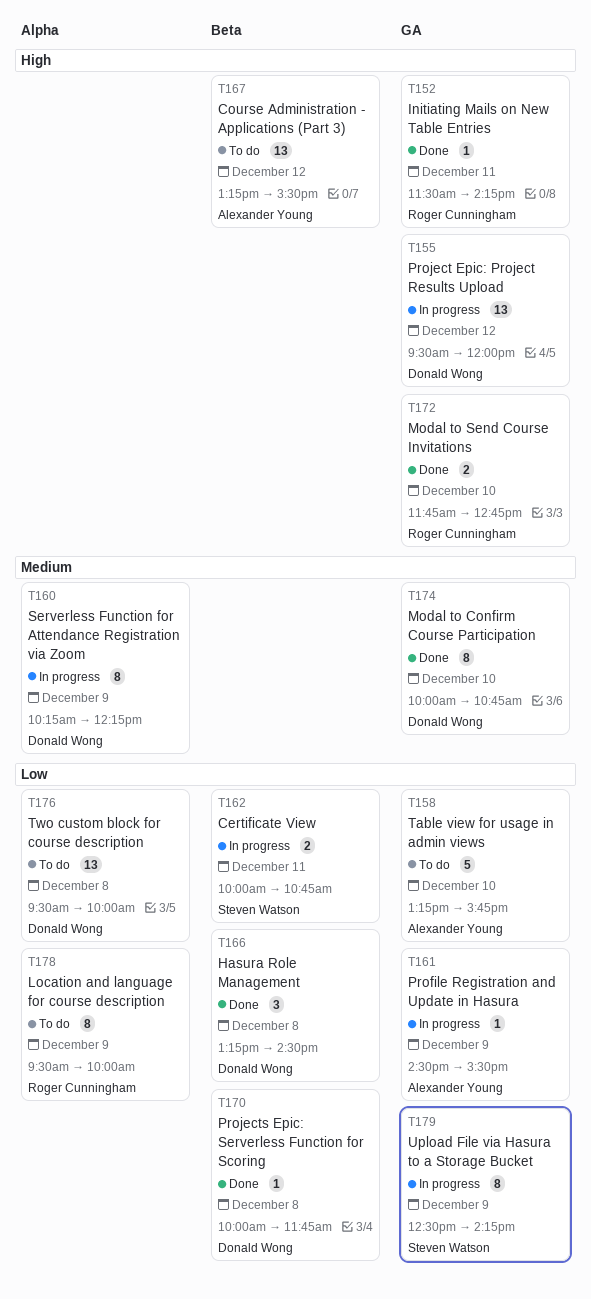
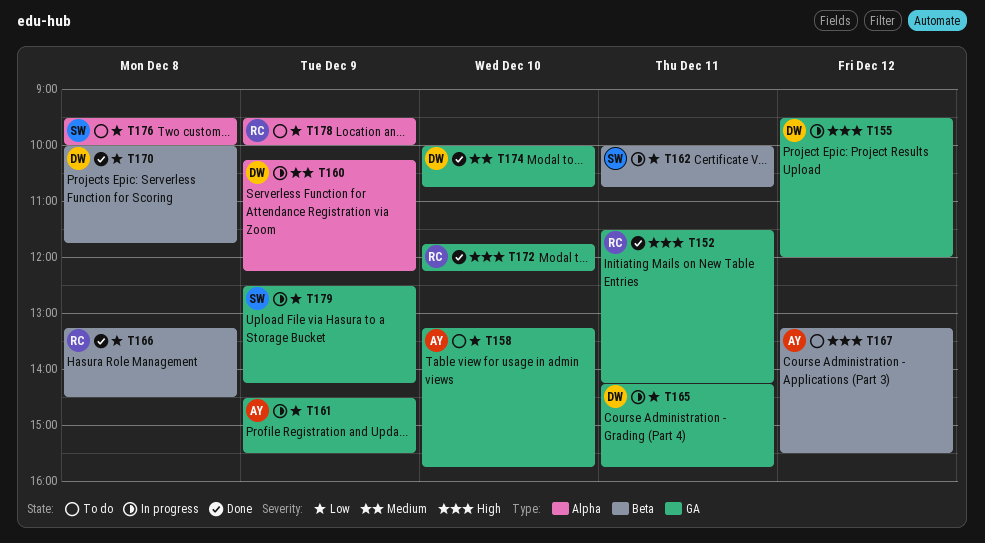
T165: none -> present
T166, owner: Donald Wong -> Roger Cunningham
T172, ends: 12:45 -> 12:15
T176, owner: Donald Wong -> Steven Watson

